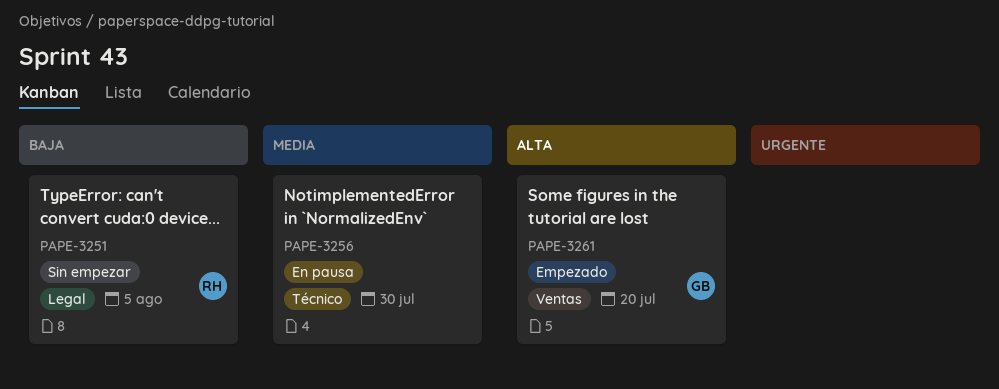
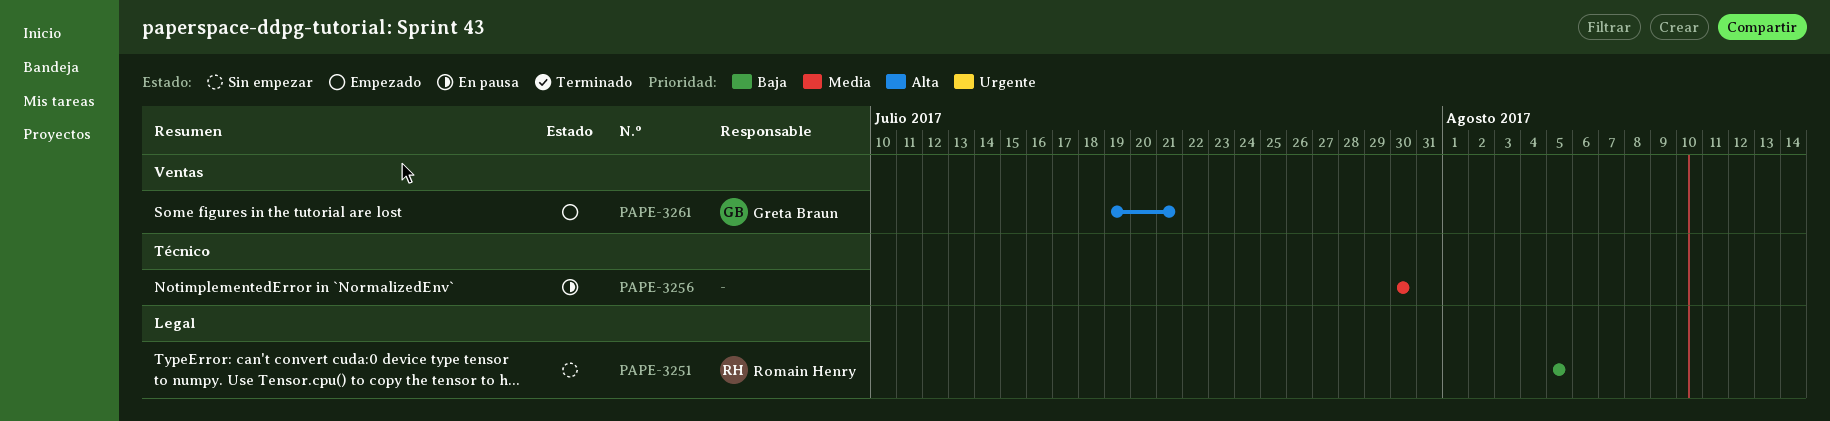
PAPE-3261, due: Jul 20 -> Jul 21

